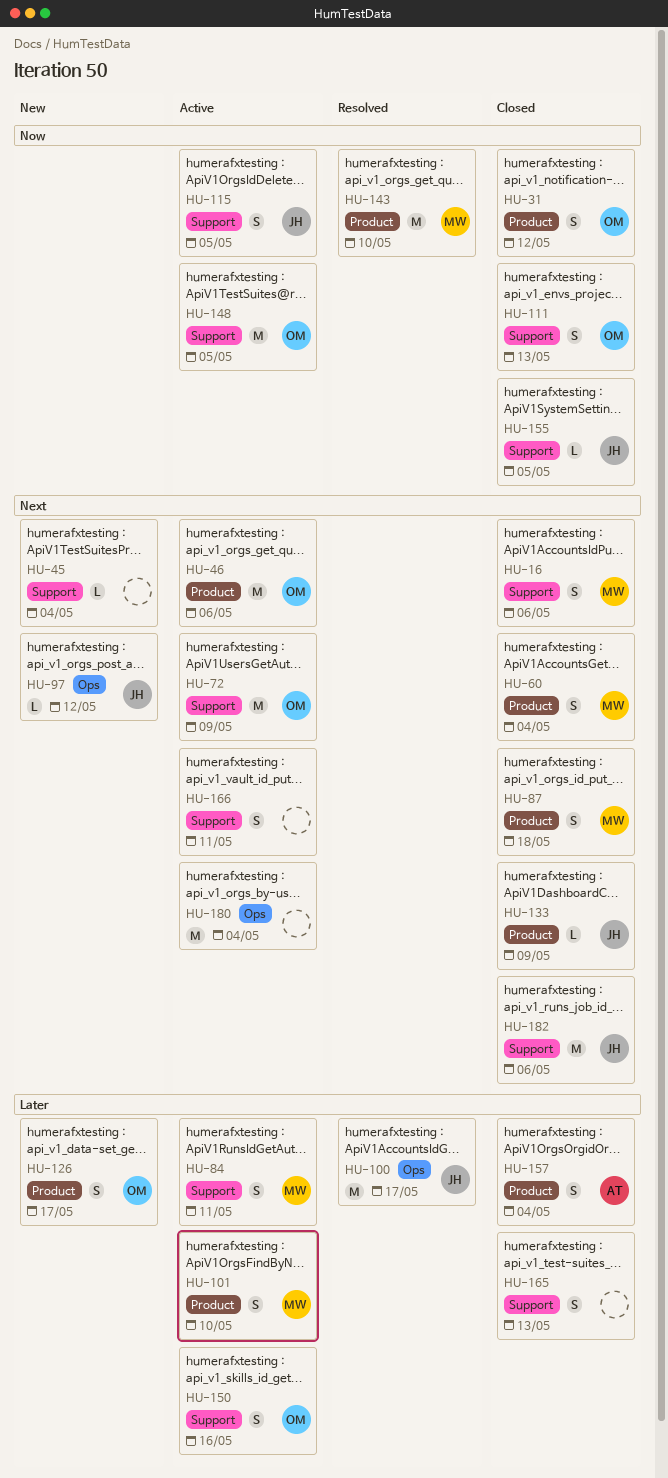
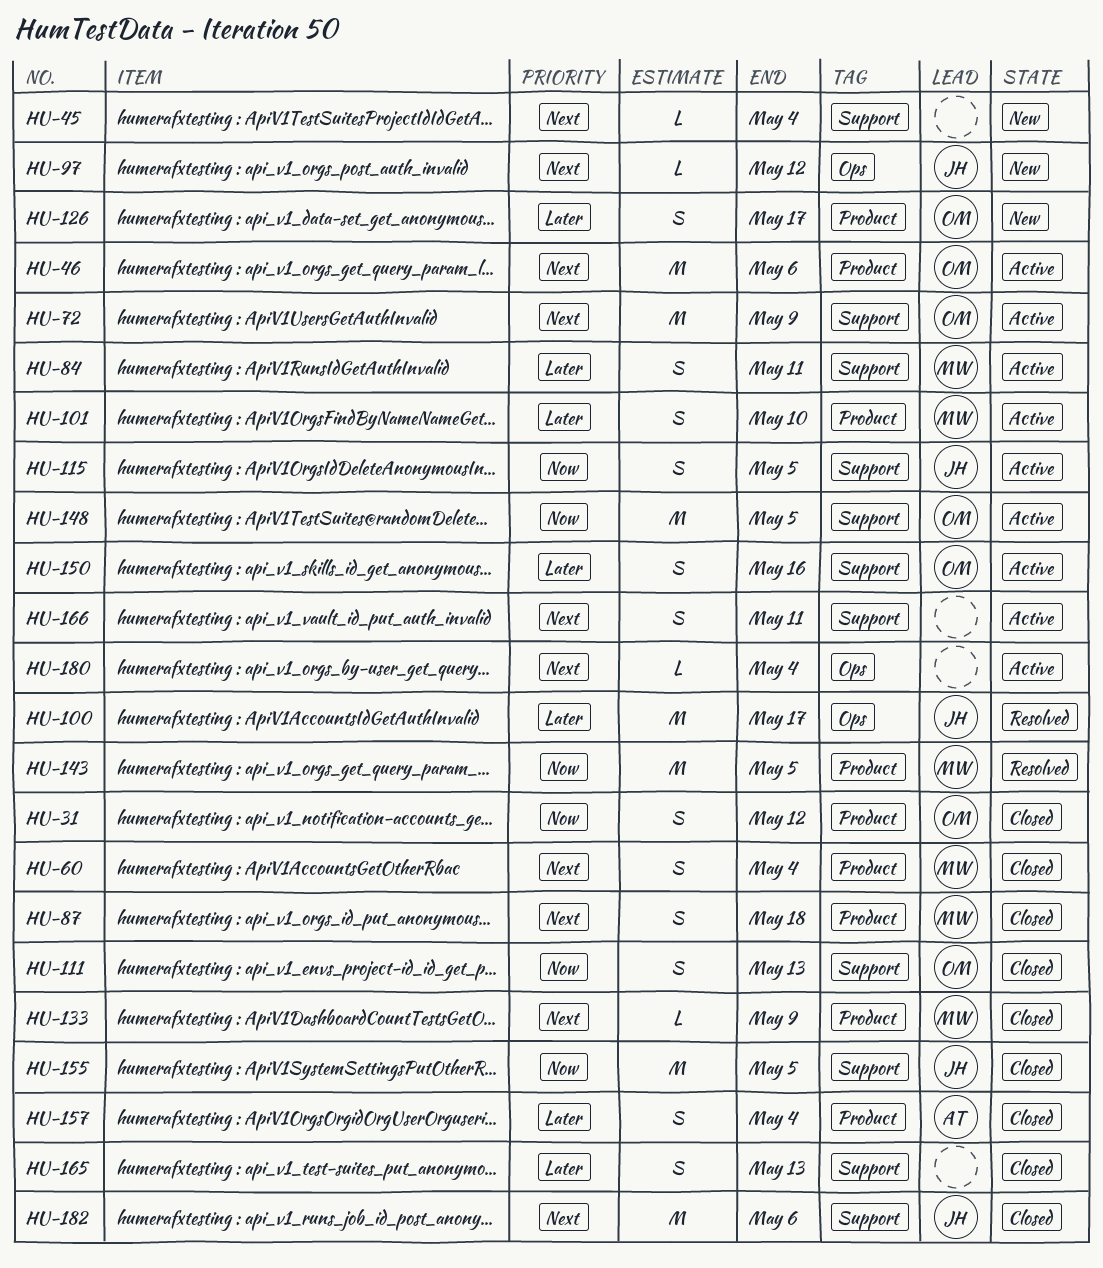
HU-16: present -> none
HU-133, owner: JH -> MW
HU-143, due: May 10 -> May 5
HU-155, estimate: L -> M
HU-180, estimate: M -> L

